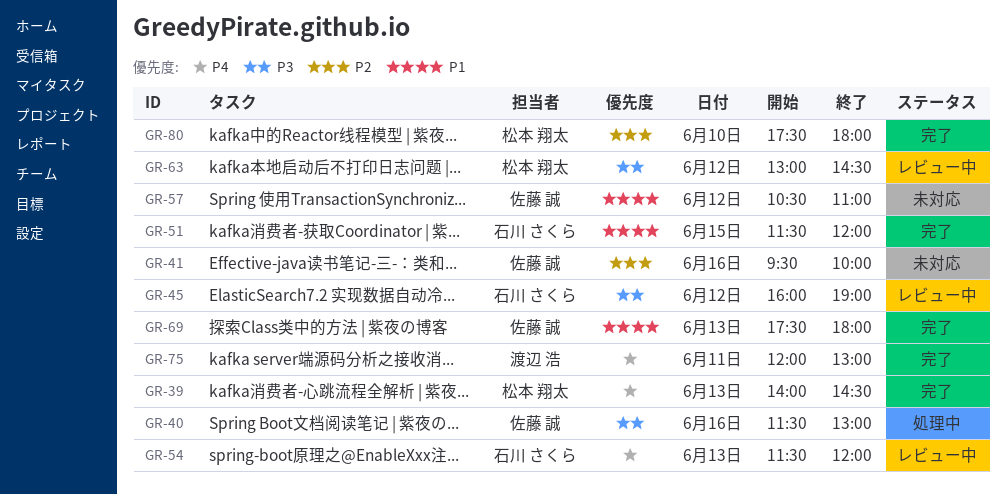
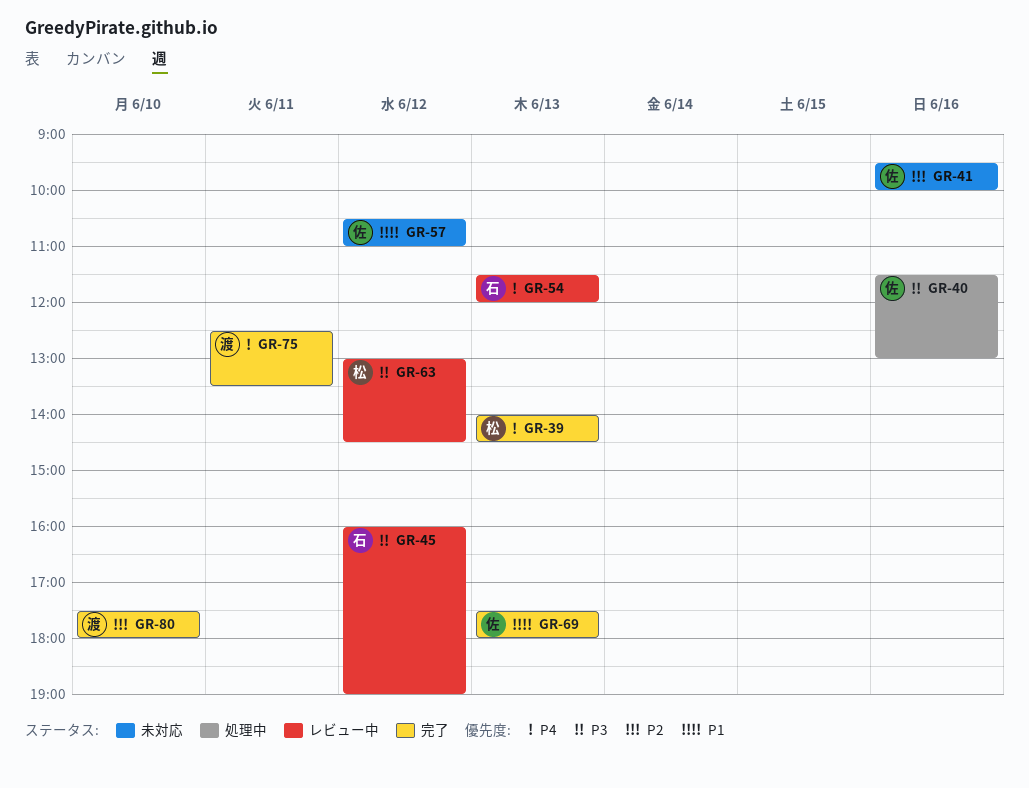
GR-51: present -> none
GR-75, begins: 12:00 -> 12:30
GR-75, ends: 13:00 -> 13:30
GR-80, owner: 松本 翔太 -> 渡辺 浩

